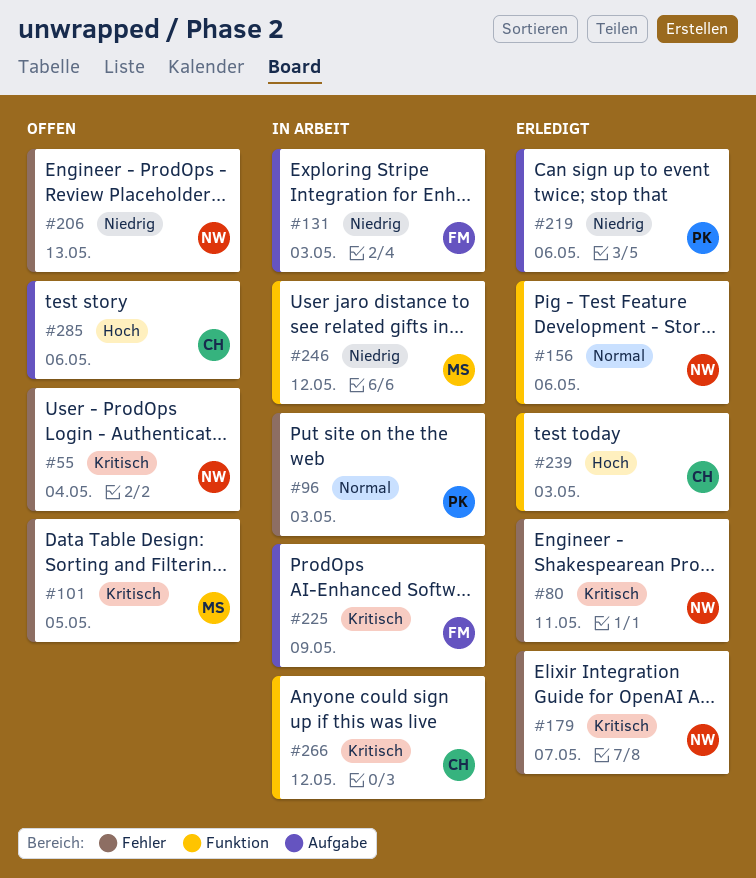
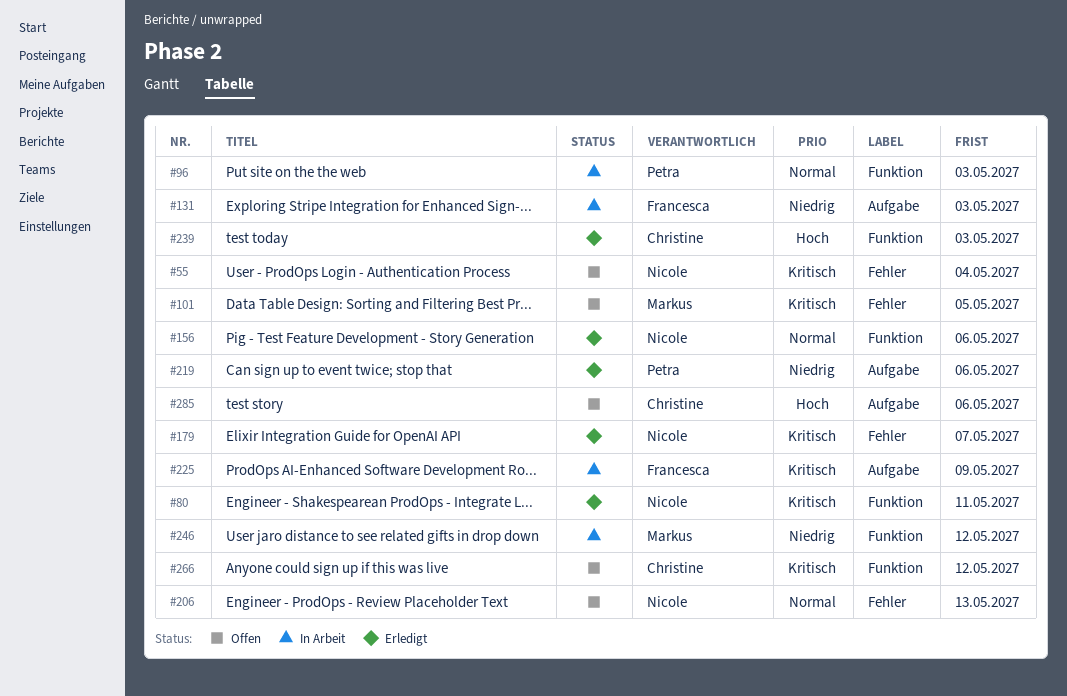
#80, label: Fehler -> Funktion
#96, label: Fehler -> Funktion
#206, priority: Niedrig -> Normal
#266, status: In Arbeit -> Offen

